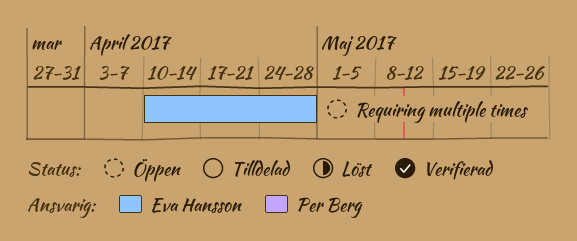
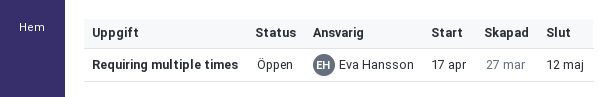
Requiring multiple times, start: Apr 10 -> Apr 17
Requiring multiple times, due: Apr 28 -> May 12

